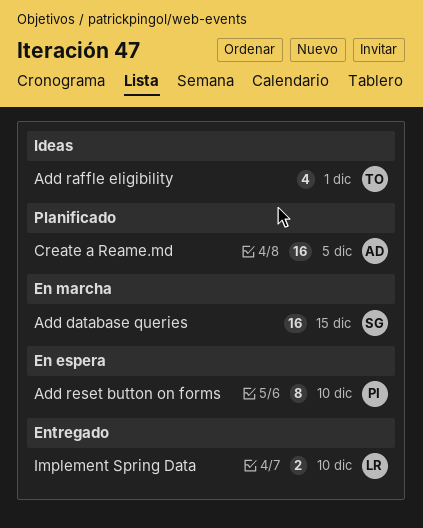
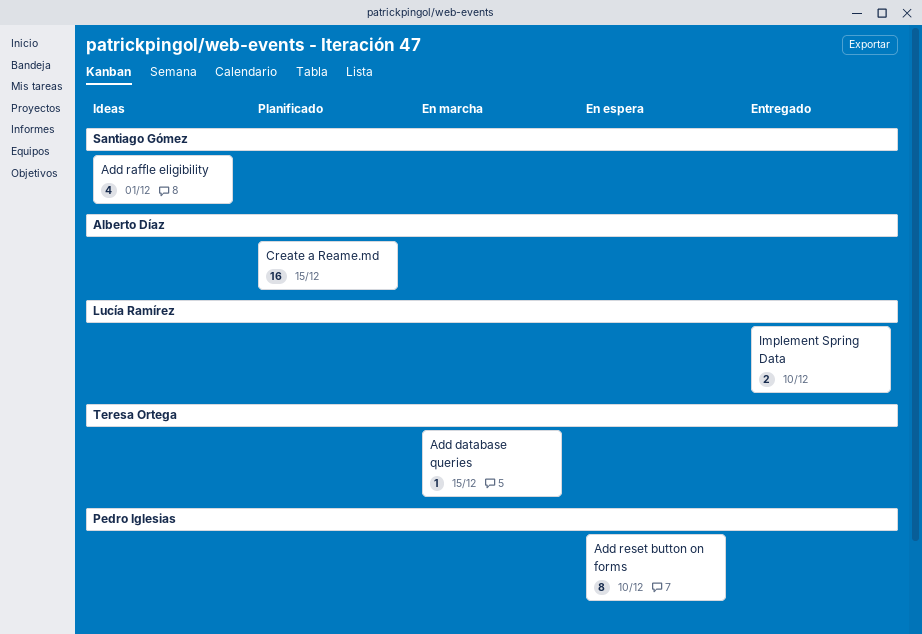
Add database queries, owner: Santiago Gómez -> Teresa Ortega
Add database queries, estimate: 16 -> 1
Add raffle eligibility, owner: Teresa Ortega -> Santiago Gómez
Create a Reame.md, due: Dec 5 -> Dec 15

